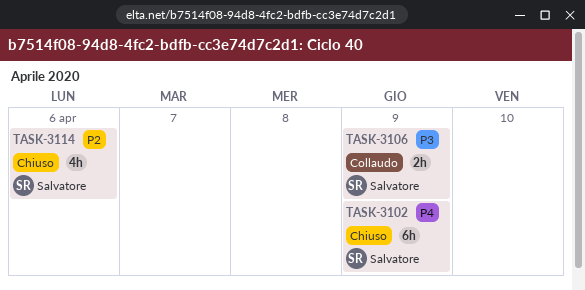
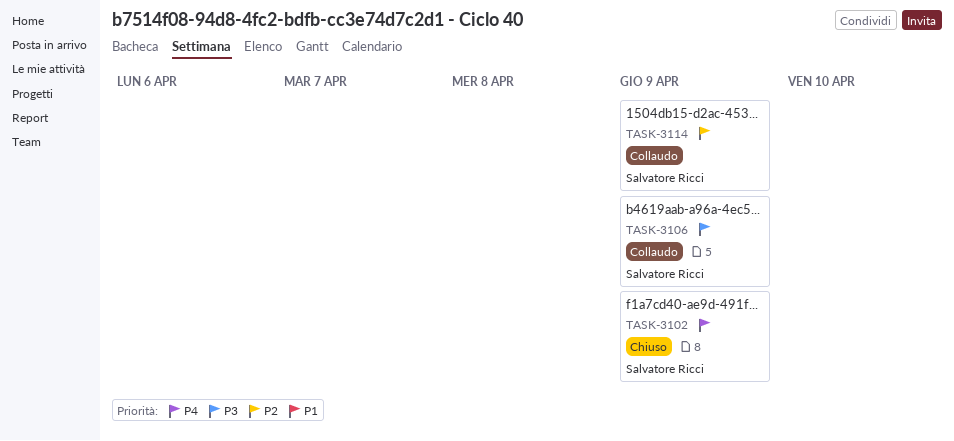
TASK-3114, status: Chiuso -> Collaudo
TASK-3114, due: Apr 6 -> Apr 9

